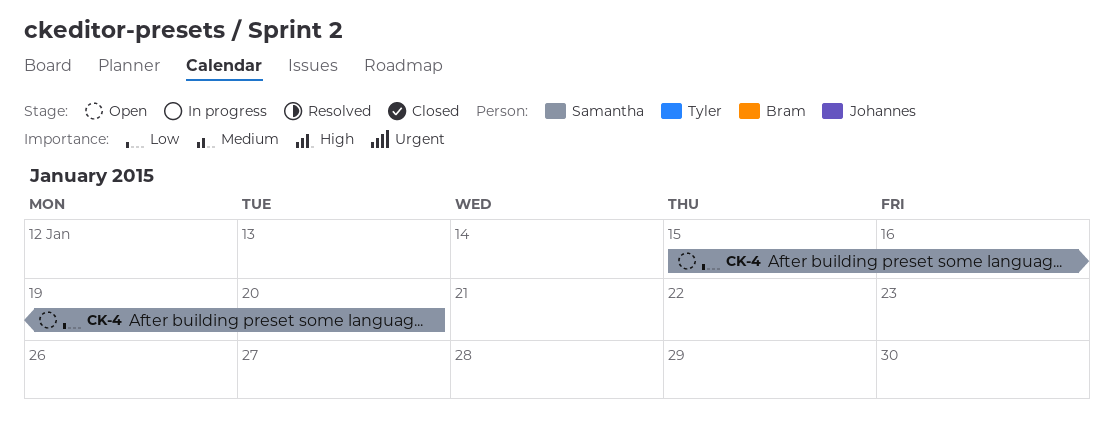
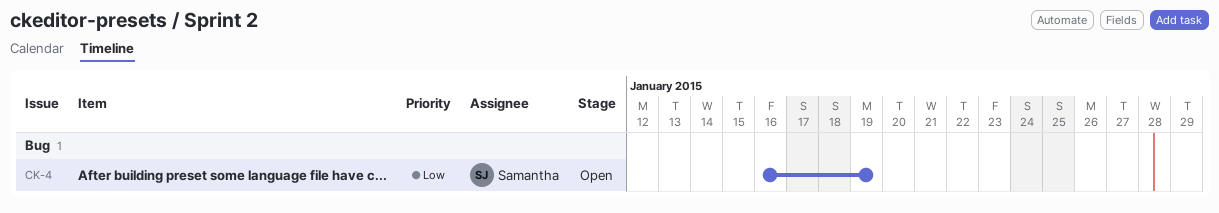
CK-4, start: Jan 15 -> Jan 16
CK-4, due: Jan 20 -> Jan 19

